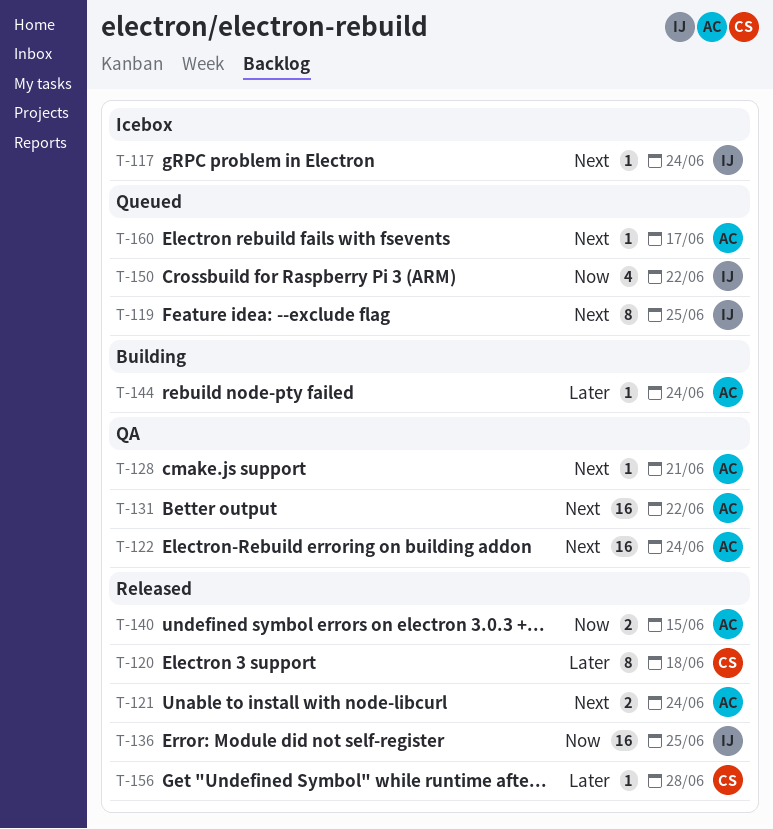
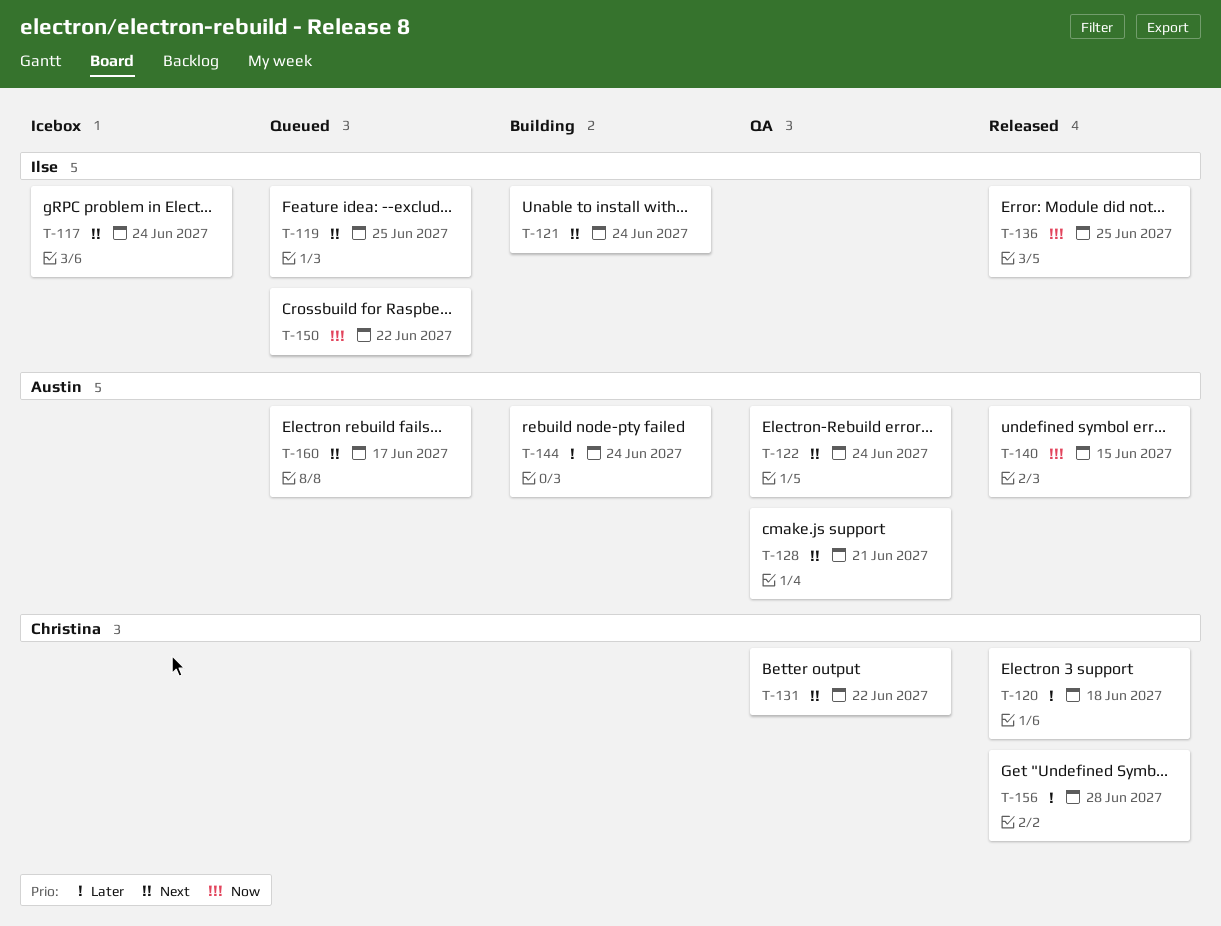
T-121, status: Released -> Building
T-121, owner: Austin -> Ilse
T-131, owner: Austin -> Christina

